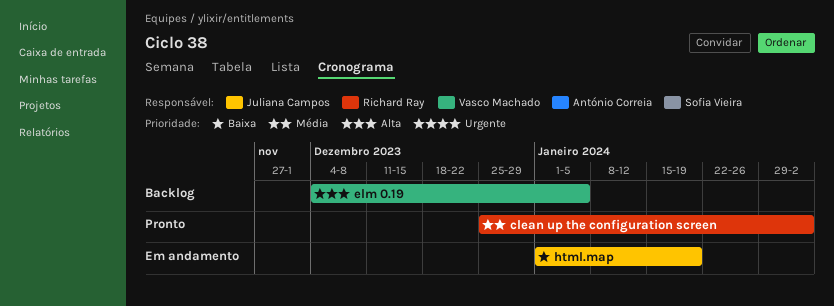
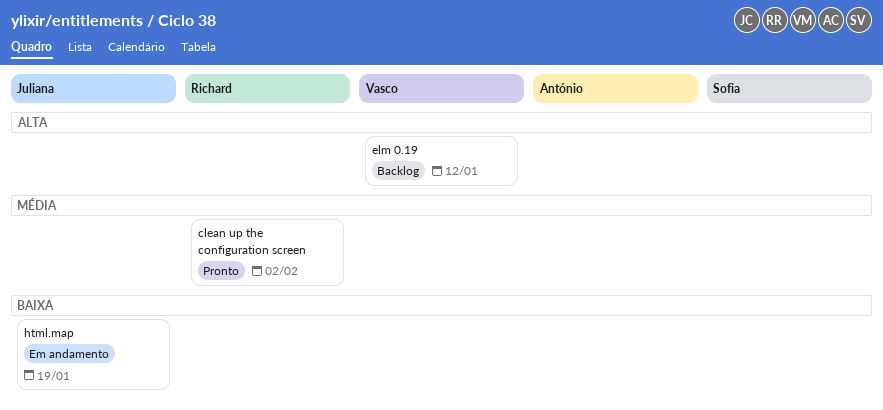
elm 0.19, due: Jan 5 -> Jan 12

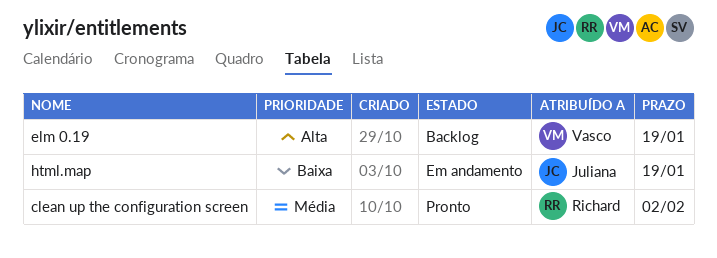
elm 0.19, due: Jan 12 -> Jan 19

